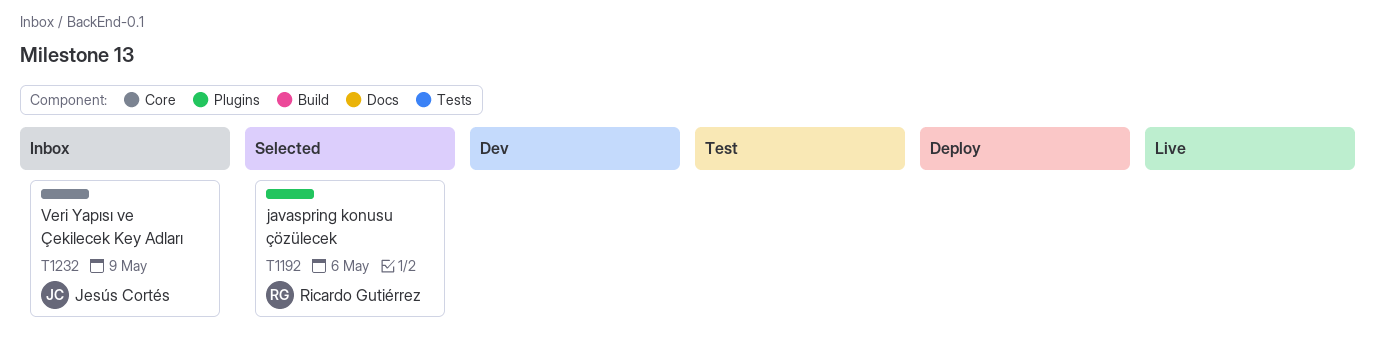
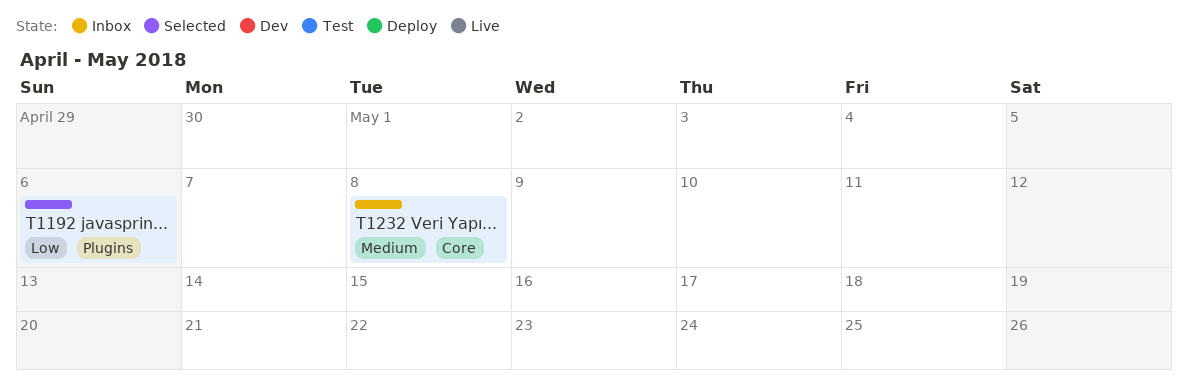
T1232, due: May 9 -> May 8

